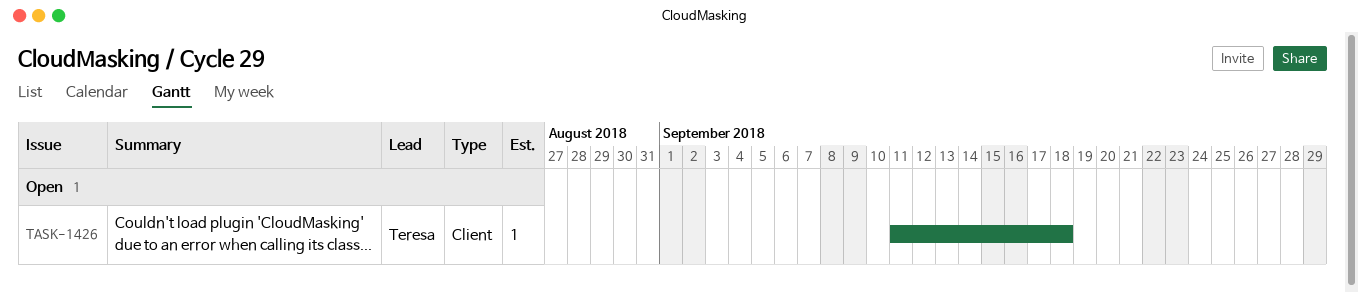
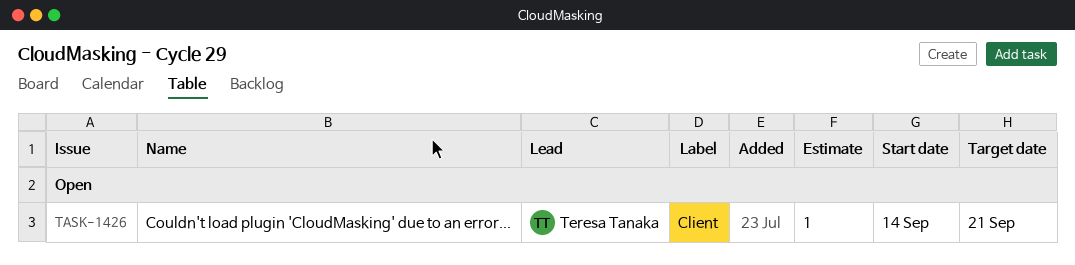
TASK-1426, start: Sep 11 -> Sep 14
TASK-1426, due: Sep 18 -> Sep 21

